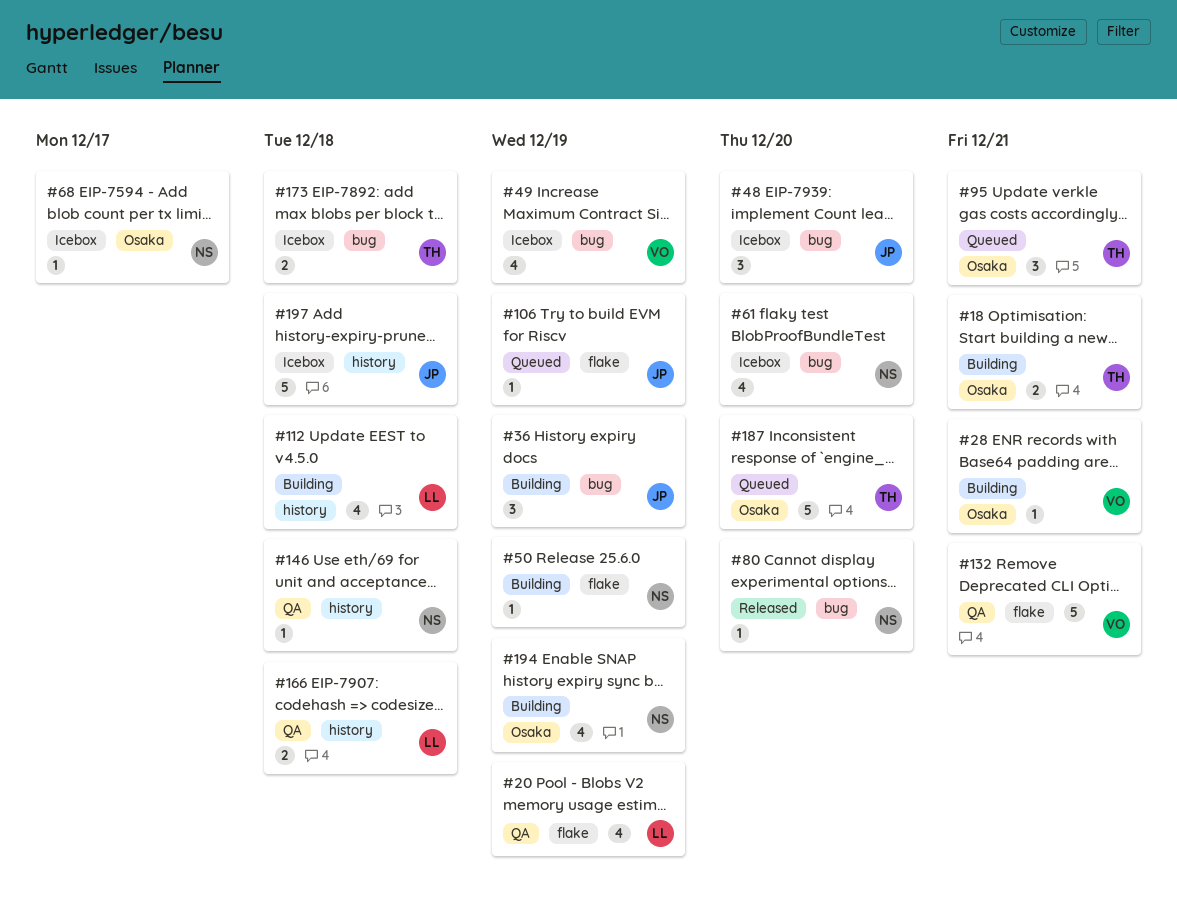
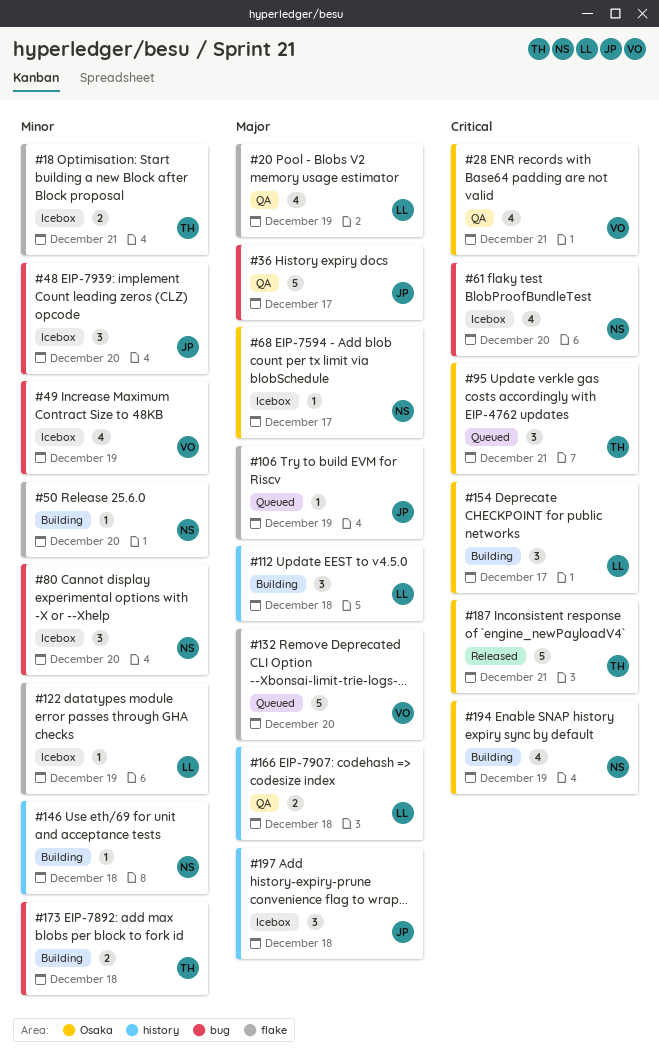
#18, status: Building -> Icebox
#18, label: Osaka -> flake
#28, status: Building -> QA
#28, estimate: 1 -> 4
#36, status: Building -> QA
#36, estimate: 3 -> 5
#36, due: Dec 19 -> Dec 17
#50, due: Dec 19 -> Dec 20
#80, status: Released -> Icebox
#80, estimate: 1 -> 3
#112, estimate: 4 -> 3
#122: none -> present
#132, status: QA -> Queued
#132, due: Dec 21 -> Dec 20
#146, status: QA -> Building
#154: none -> present
#173, status: Icebox -> Building
#187, status: Queued -> Released
#187, due: Dec 20 -> Dec 21
#197, estimate: 5 -> 3

